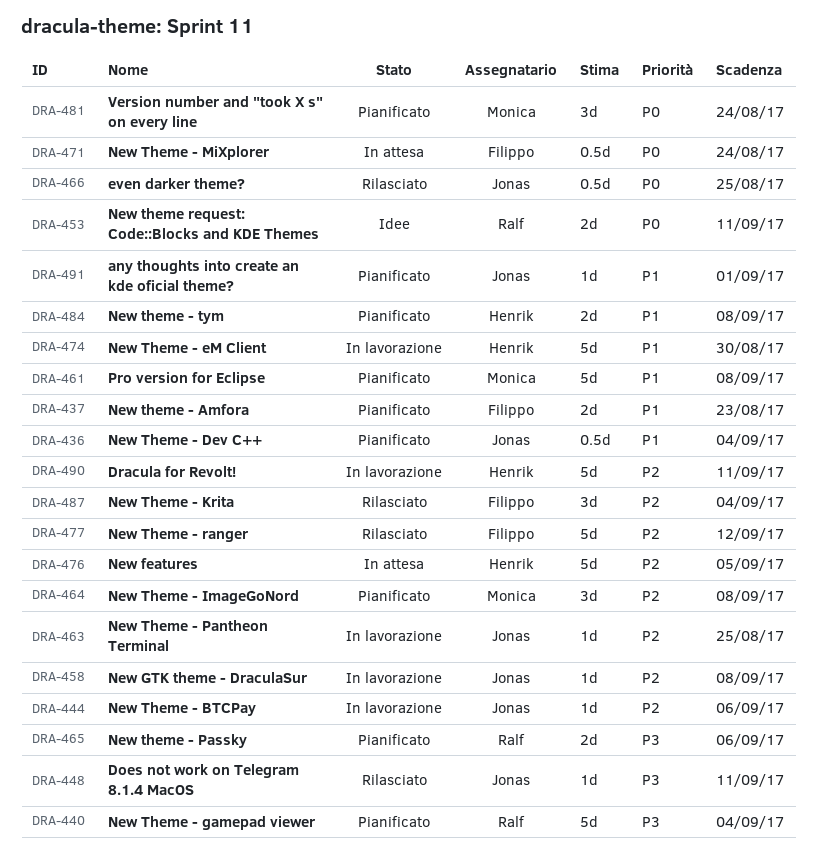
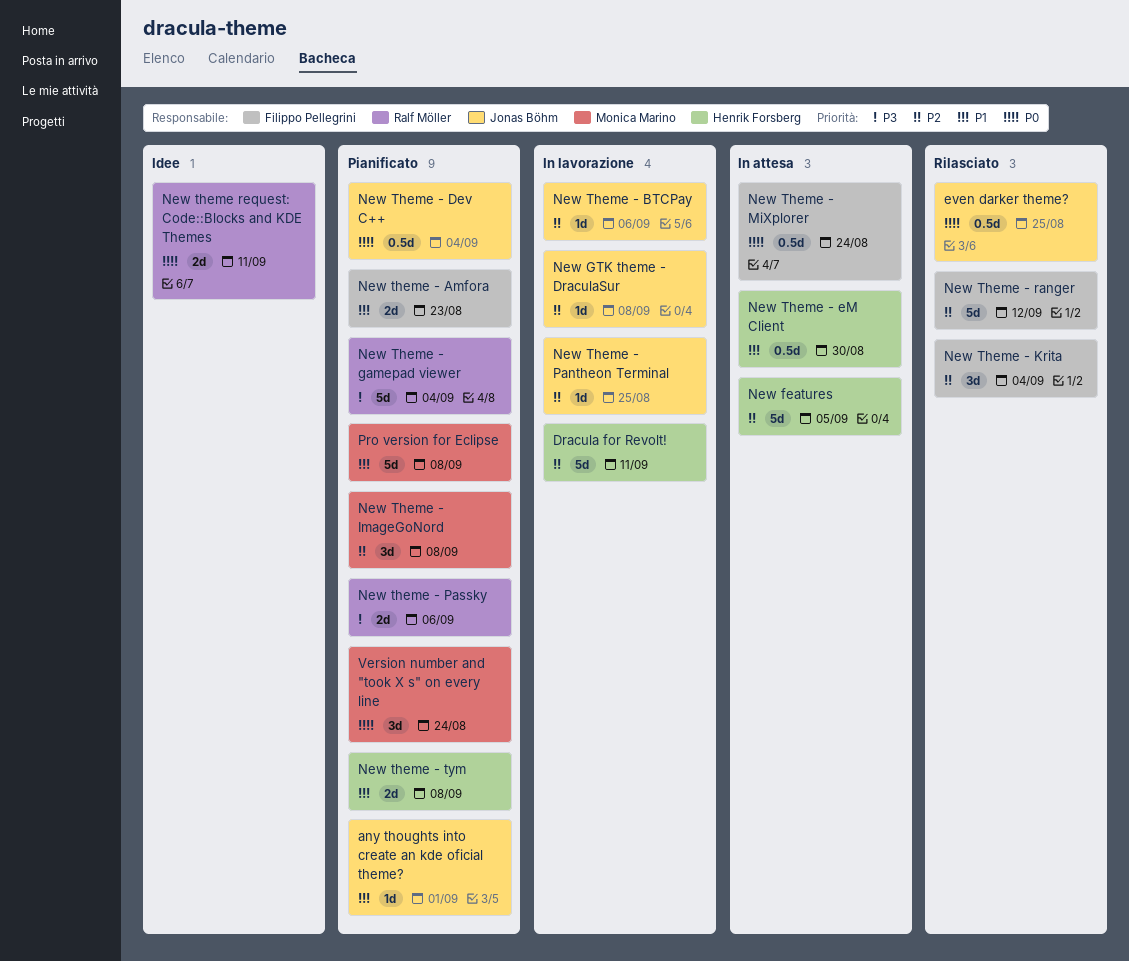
Does not work on Telegram 8.1.4 MacOS: present -> none
New Theme - Dev C++, priority: P1 -> P0
New Theme - eM Client, status: In lavorazione -> In attesa
New Theme - eM Client, estimate: 5d -> 0.5d

